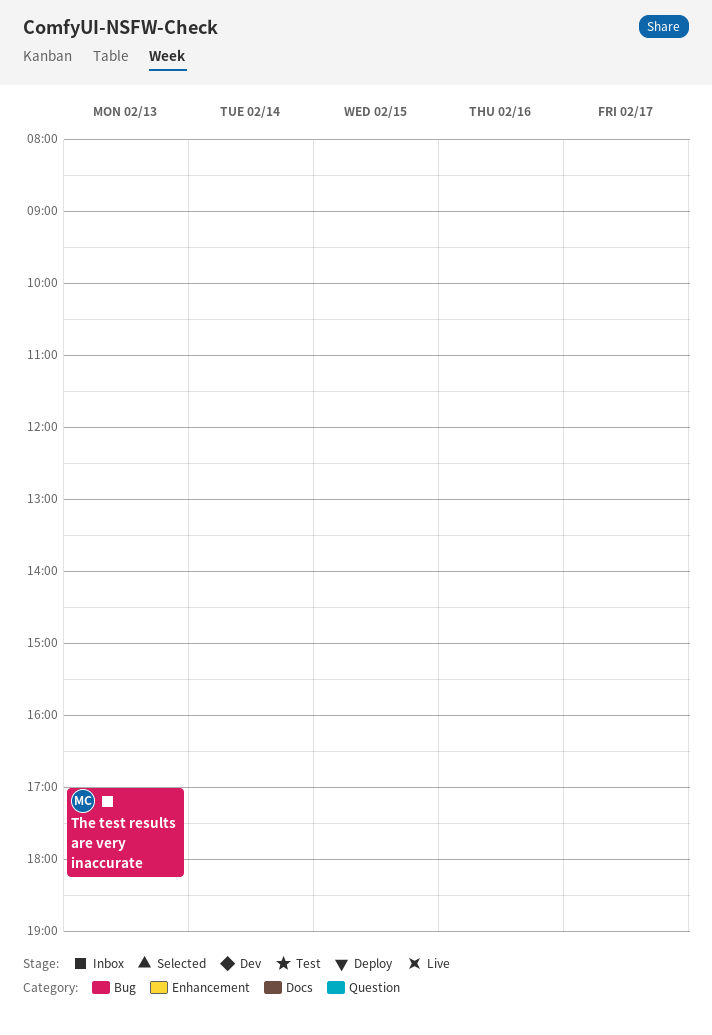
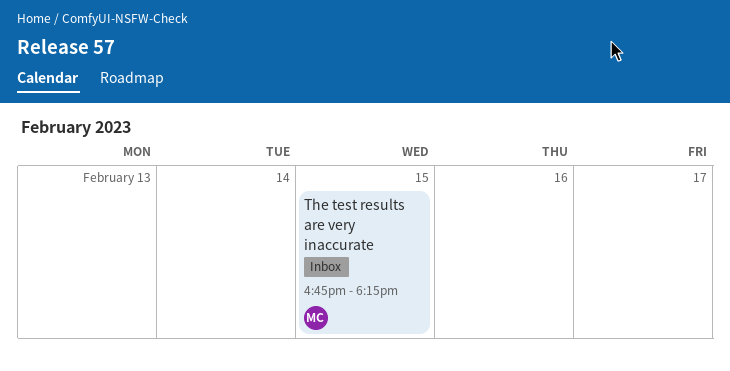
The test results are very inaccurate, day: Feb 13 -> Feb 15
The test results are very inaccurate, begins: 17:00 -> 16:45

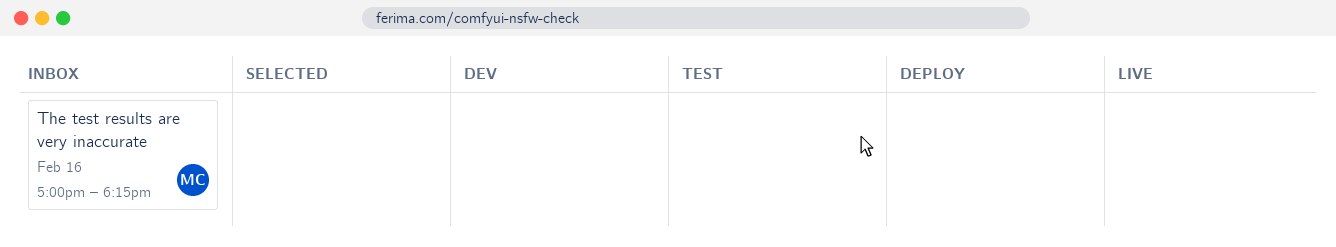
The test results are very inaccurate, day: Feb 15 -> Feb 16
The test results are very inaccurate, begins: 16:45 -> 17:00

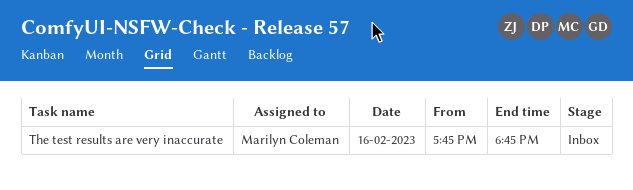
The test results are very inaccurate, begins: 17:00 -> 17:45
The test results are very inaccurate, ends: 18:15 -> 18:45

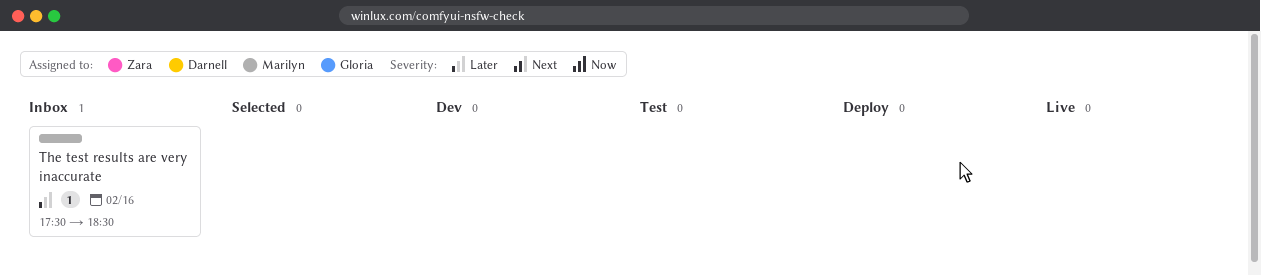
The test results are very inaccurate, begins: 17:45 -> 17:30
The test results are very inaccurate, ends: 18:45 -> 18:30

